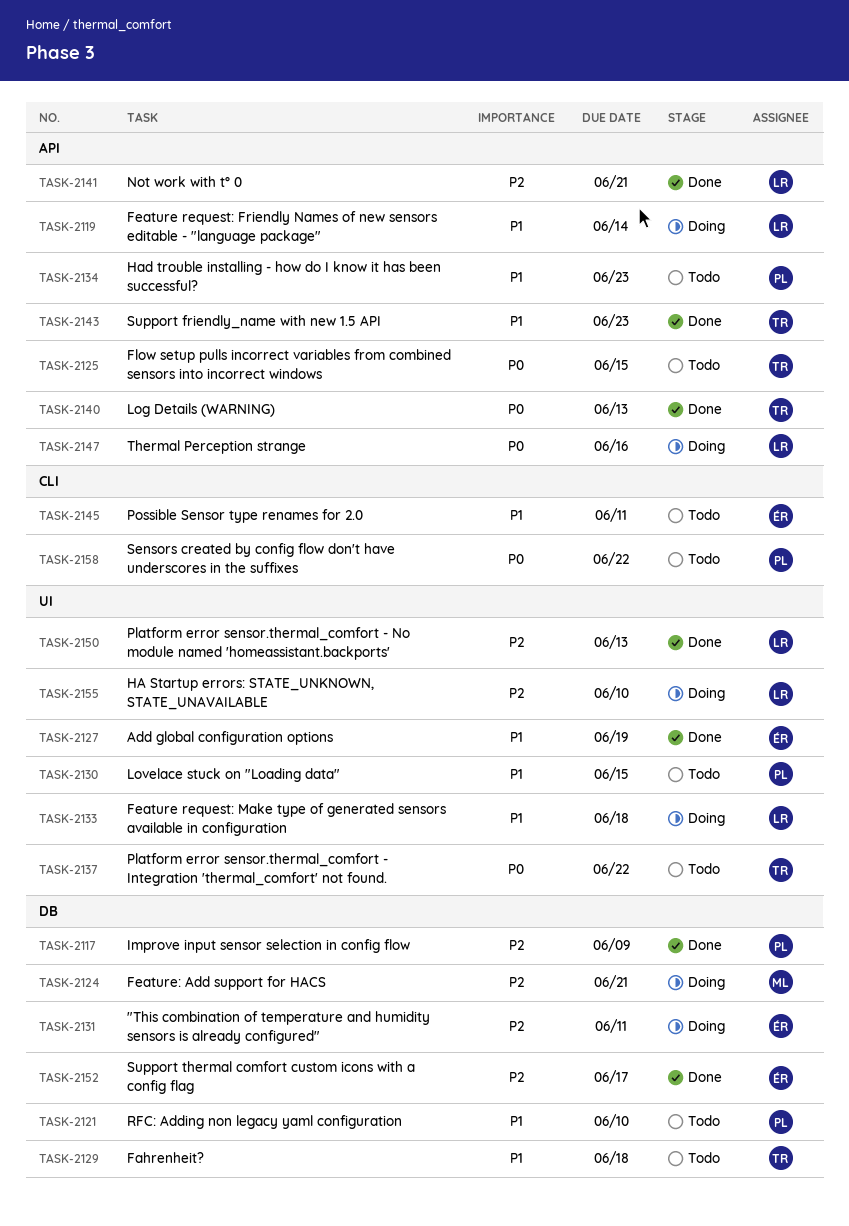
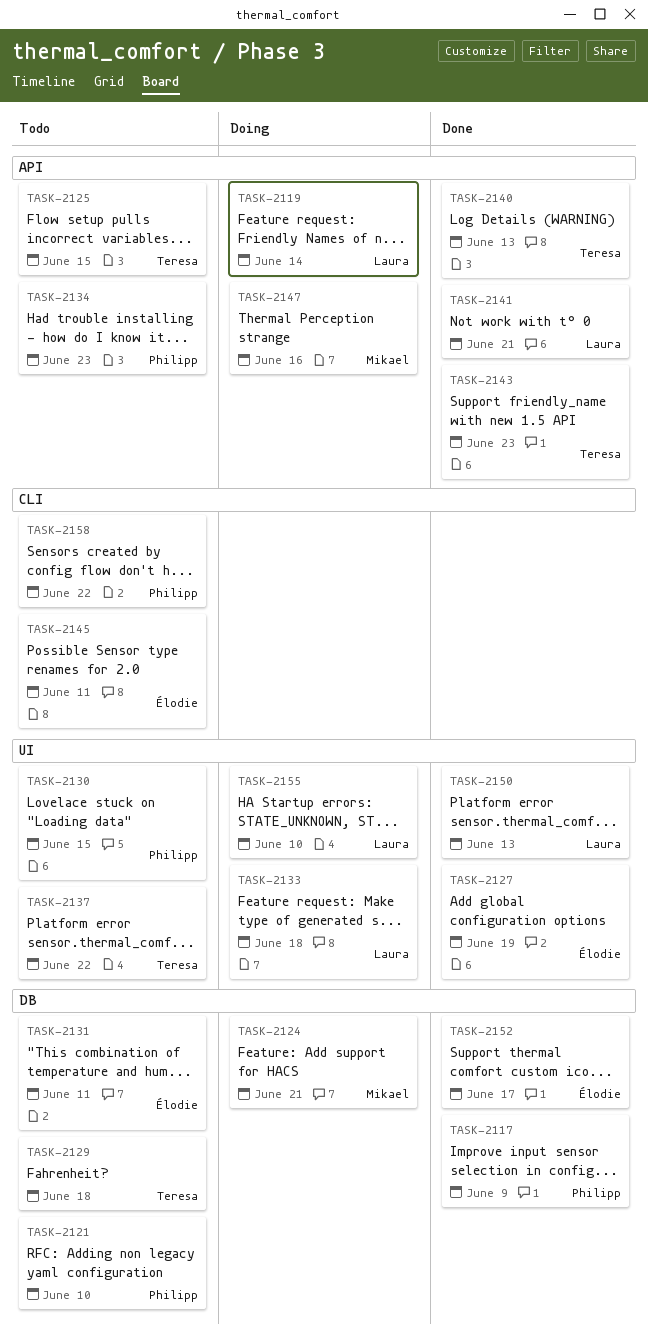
TASK-2131, status: Doing -> Todo
TASK-2147, owner: Laura -> Mikael

